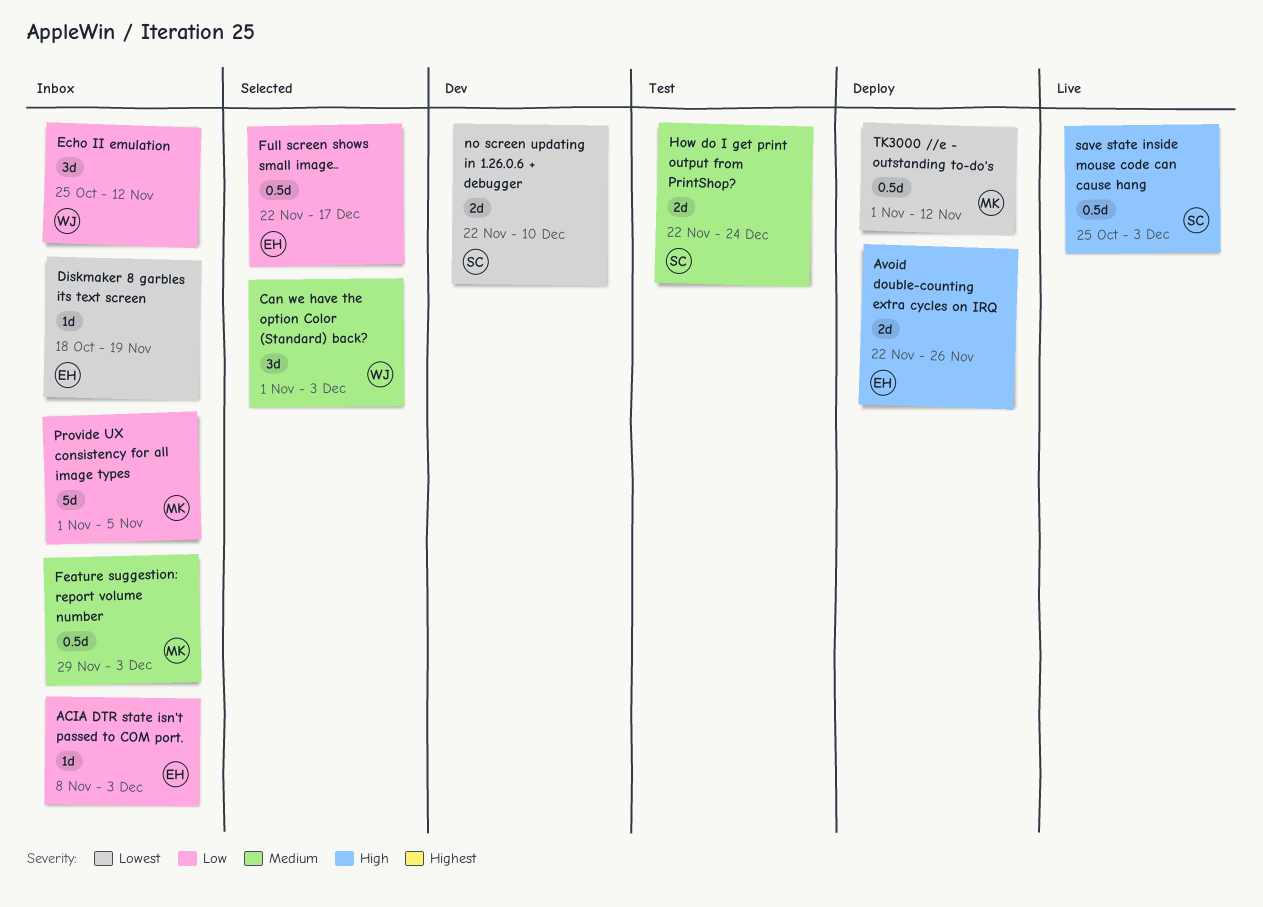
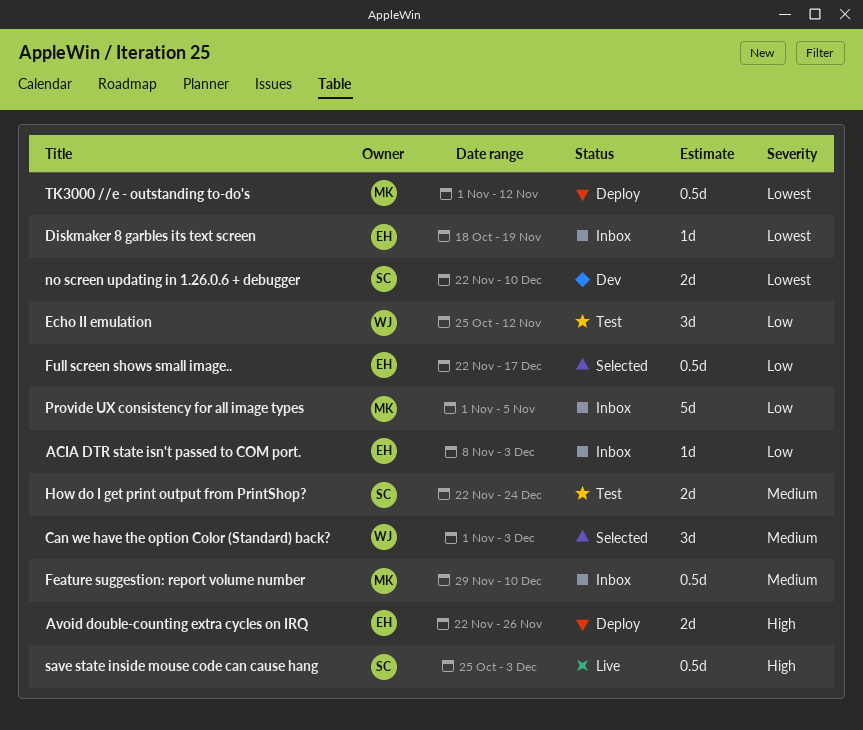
Echo II emulation, status: Inbox -> Test
Feature suggestion: report volume number, due: Dec 3 -> Dec 10

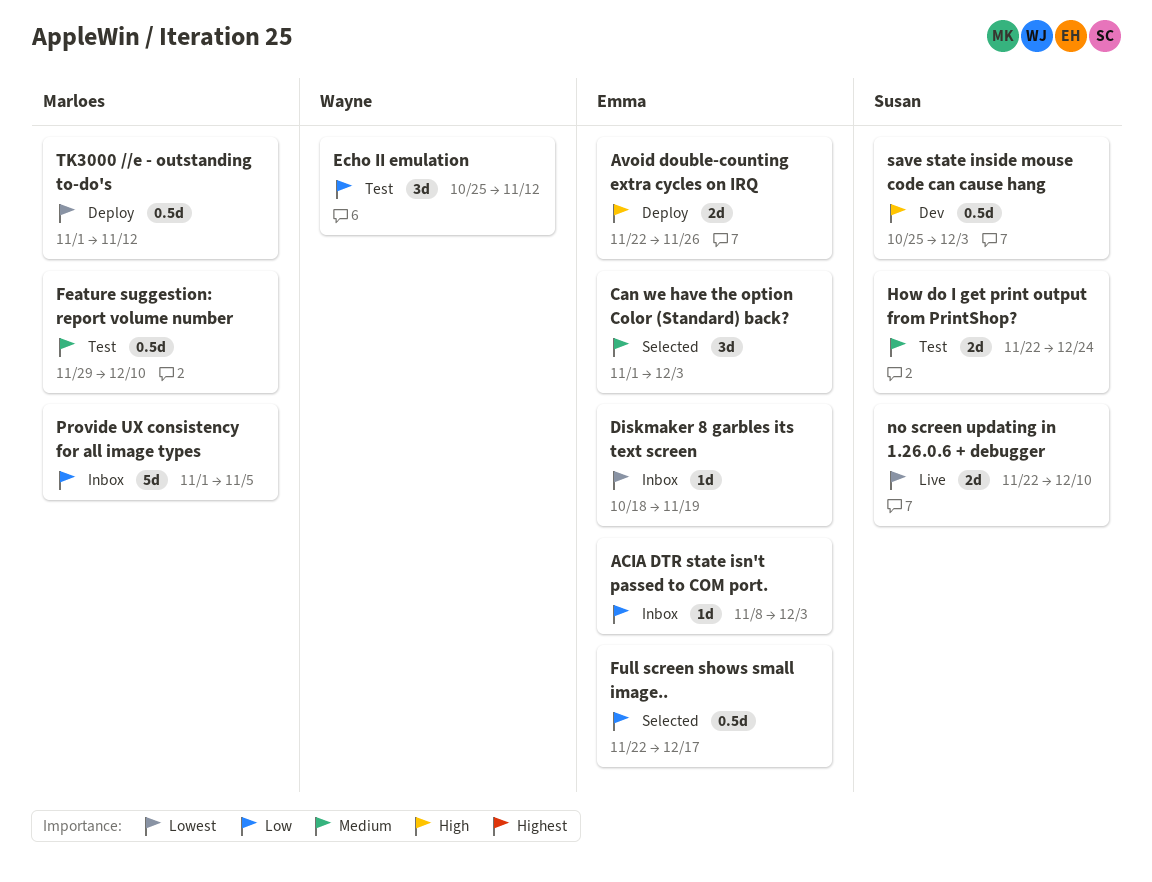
Can we have the option Color (Standard) back?, owner: Wayne -> Emma
Feature suggestion: report volume number, status: Inbox -> Test
no screen updating in 1.26.0.6 + debugger, status: Dev -> Live
save state inside mouse code can cause hang, status: Live -> Dev

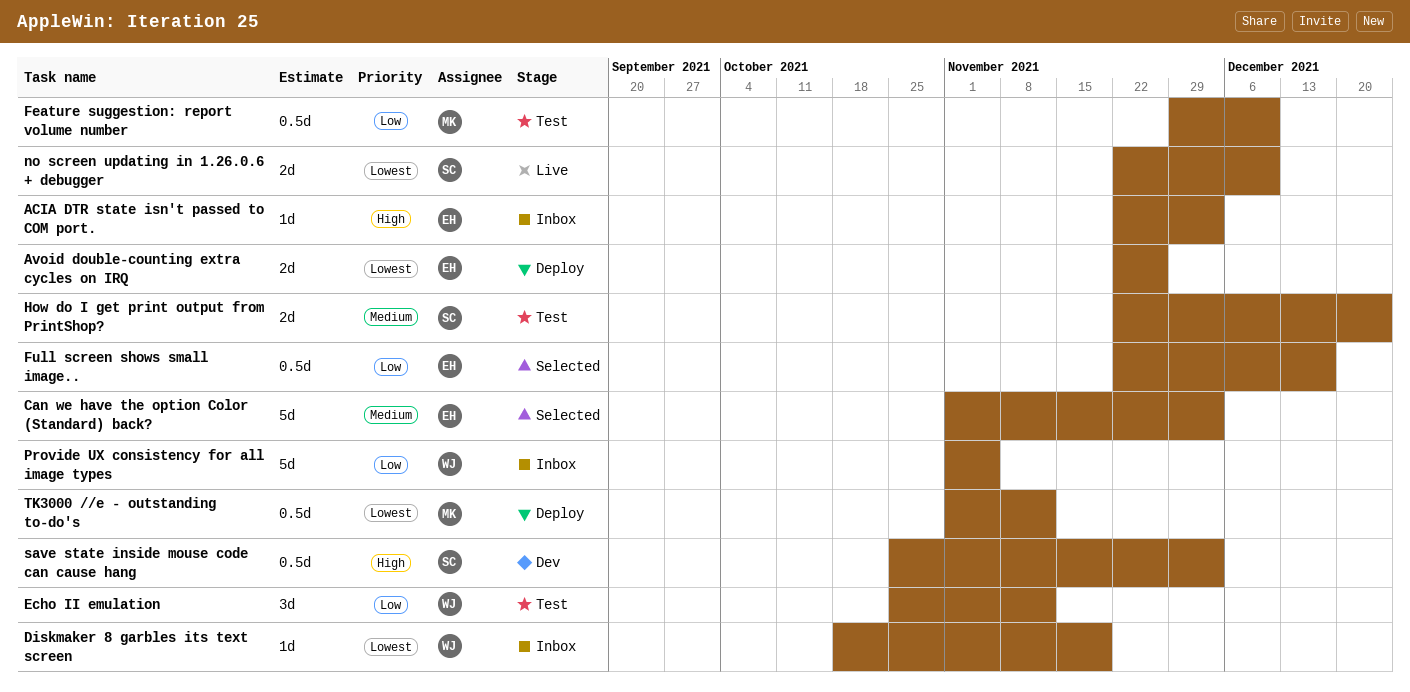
ACIA DTR state isn't passed to COM port., priority: Low -> High
ACIA DTR state isn't passed to COM port., start: Nov 8 -> Nov 22
Avoid double-counting extra cycles on IRQ, priority: High -> Lowest
Can we have the option Color (Standard) back?, estimate: 3d -> 5d
Diskmaker 8 garbles its text screen, owner: Emma -> Wayne
Feature suggestion: report volume number, priority: Medium -> Low
Provide UX consistency for all image types, owner: Marloes -> Wayne

